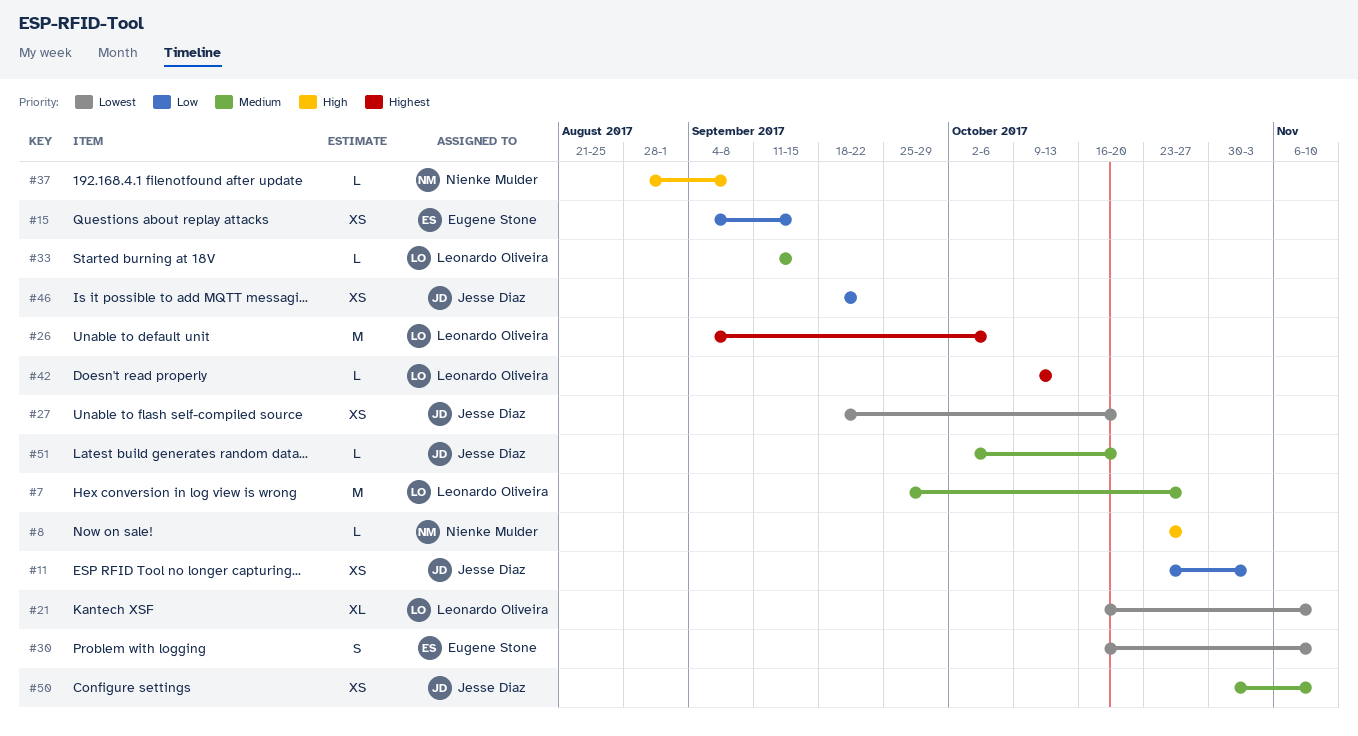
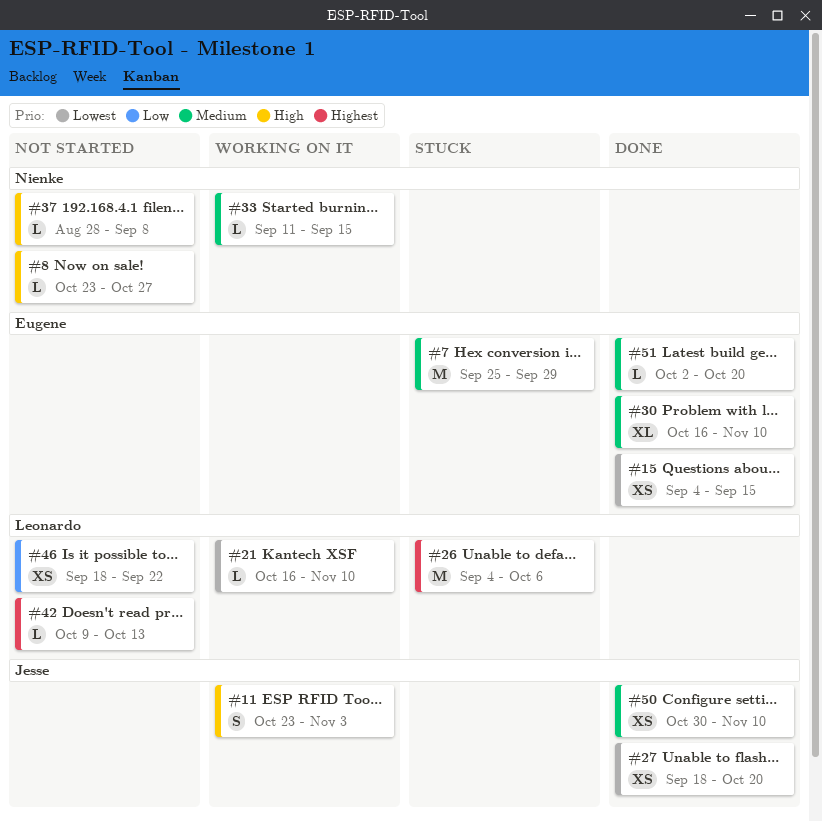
#7, owner: Leonardo Oliveira -> Eugene Stone
#7, due: Oct 27 -> Sep 29
#11, priority: Low -> High
#11, estimate: XS -> S
#15, priority: Low -> Lowest
#21, estimate: XL -> L
#30, priority: Lowest -> Medium
#30, estimate: S -> XL
#33, owner: Leonardo Oliveira -> Nienke Mulder
#46, owner: Jesse Diaz -> Leonardo Oliveira
#51, owner: Jesse Diaz -> Eugene Stone

